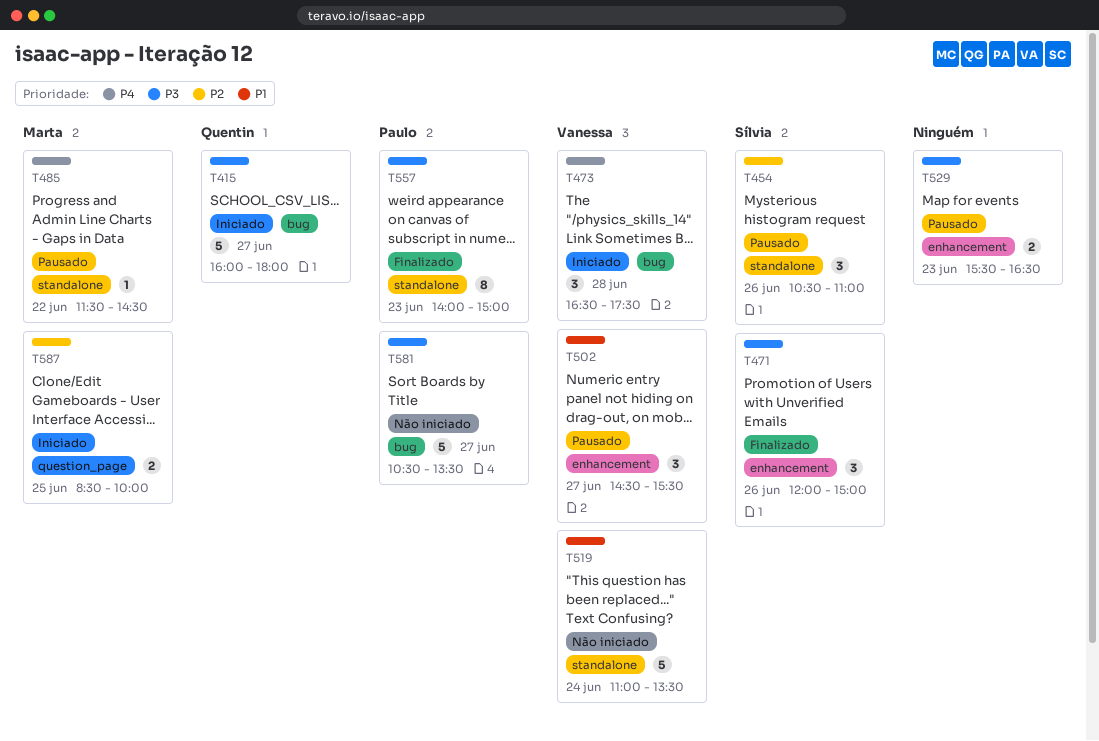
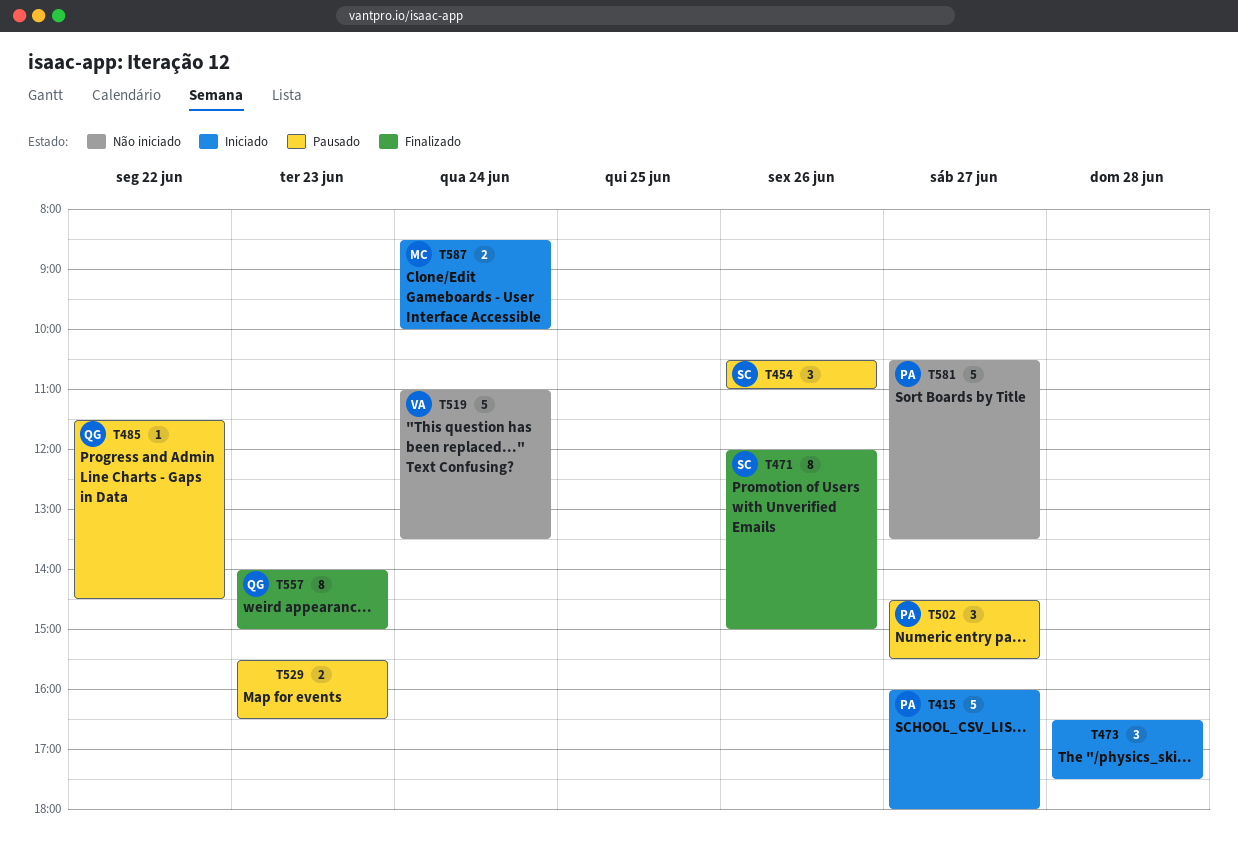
T415, owner: Quentin -> Paulo
T471, estimate: 3 -> 8
T473, owner: Vanessa -> none
T485, owner: Marta -> Quentin
T502, owner: Vanessa -> Paulo
T557, owner: Paulo -> Quentin
T587, day: Jun 25 -> Jun 24

